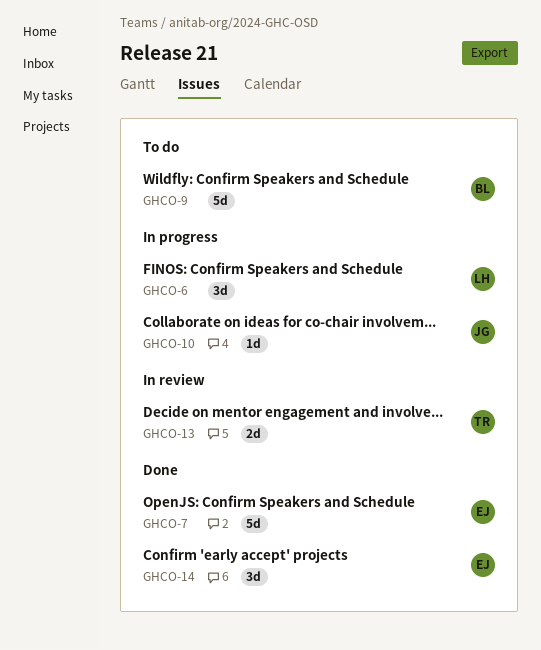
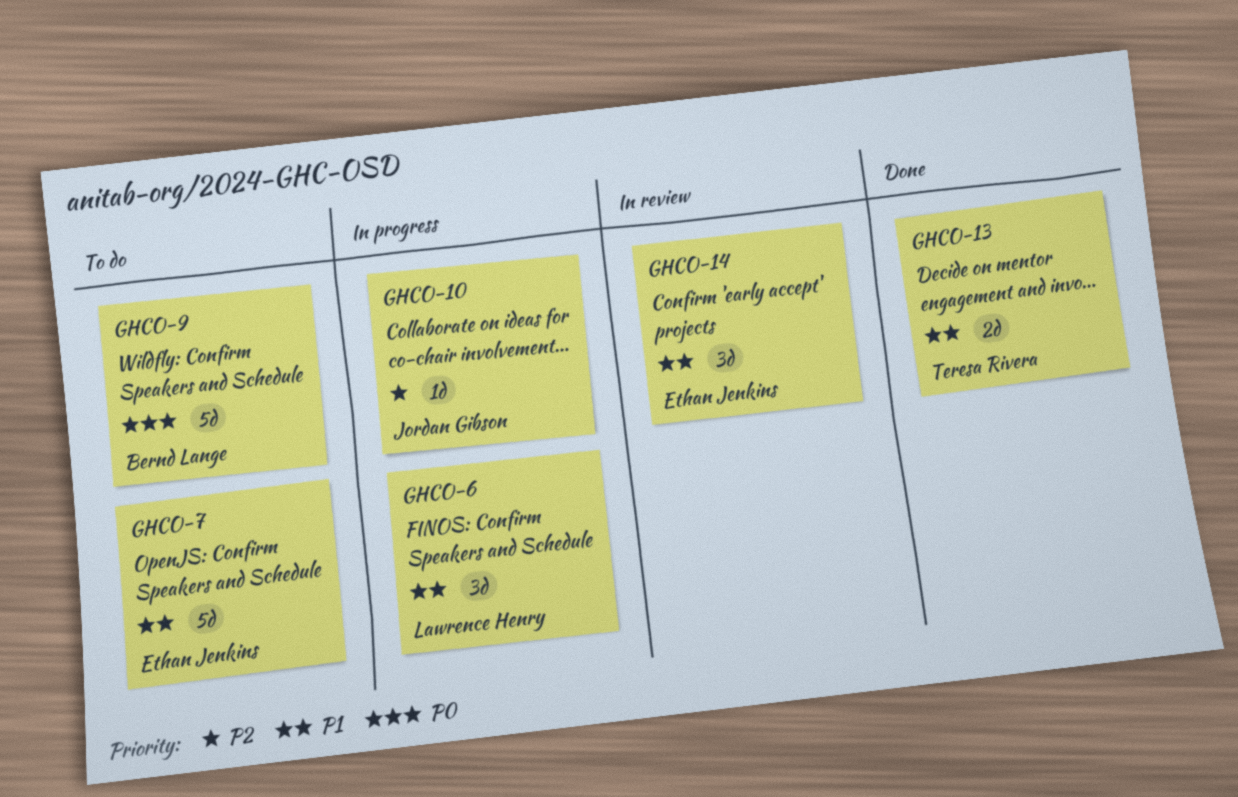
GHCO-7, status: Done -> To do
GHCO-13, status: In review -> Done
GHCO-14, status: Done -> In review

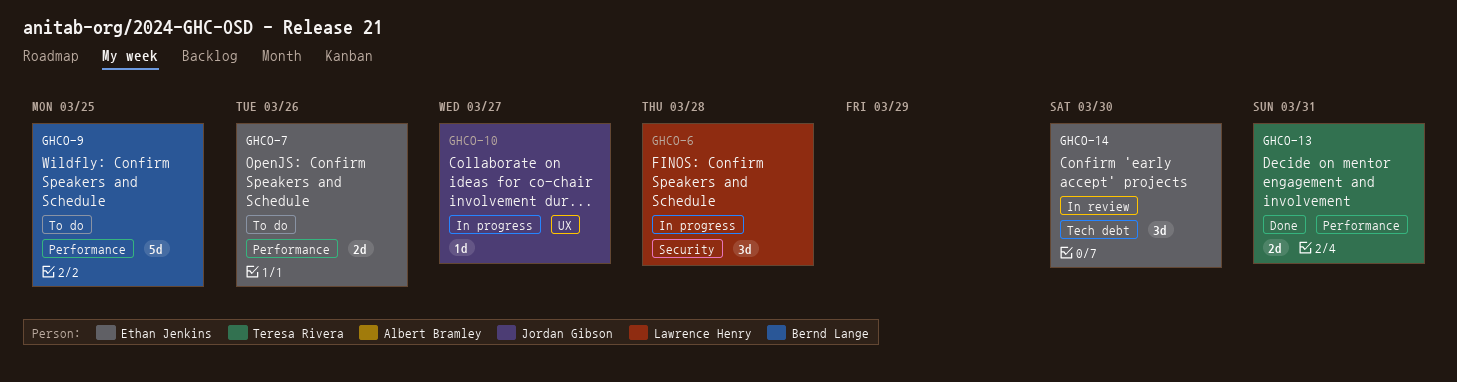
GHCO-7, estimate: 5d -> 2d

